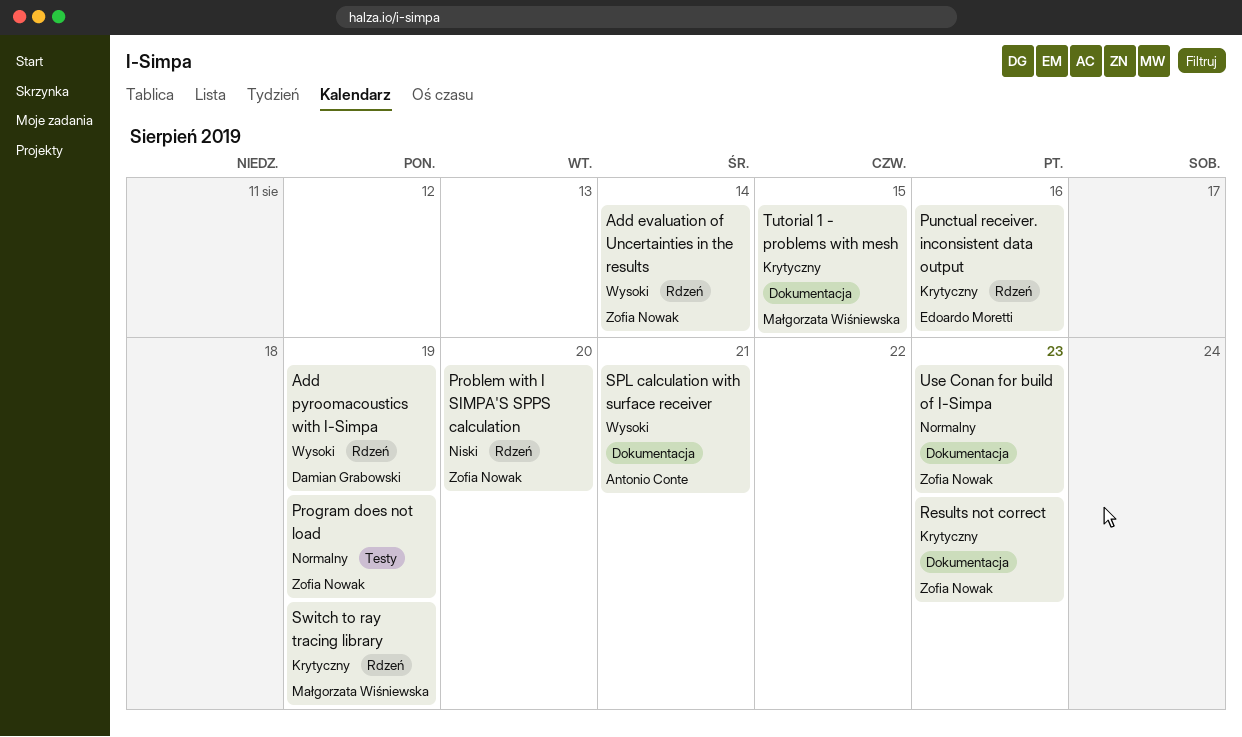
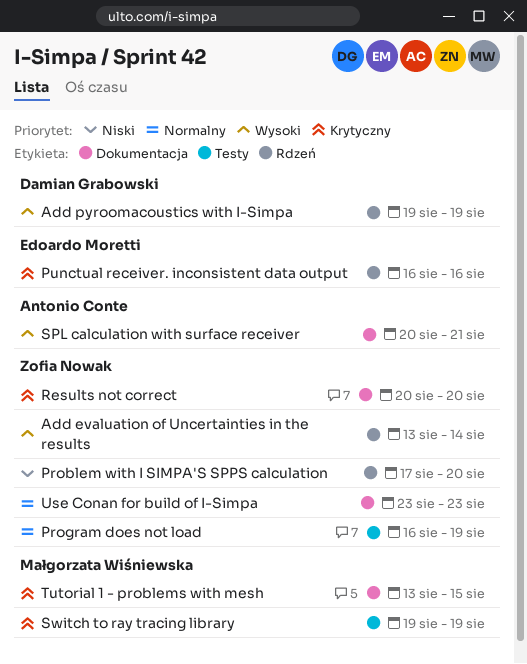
Results not correct, due: Aug 23 -> Aug 20
Switch to ray tracing library, label: Rdzeń -> Testy

